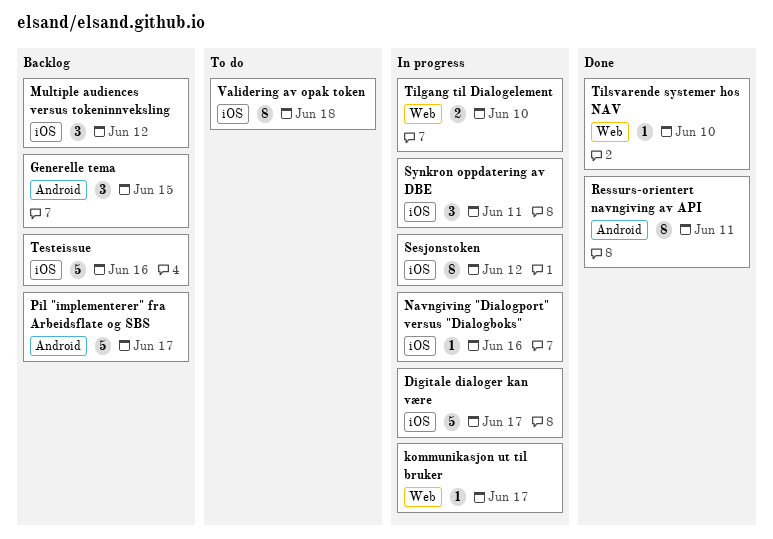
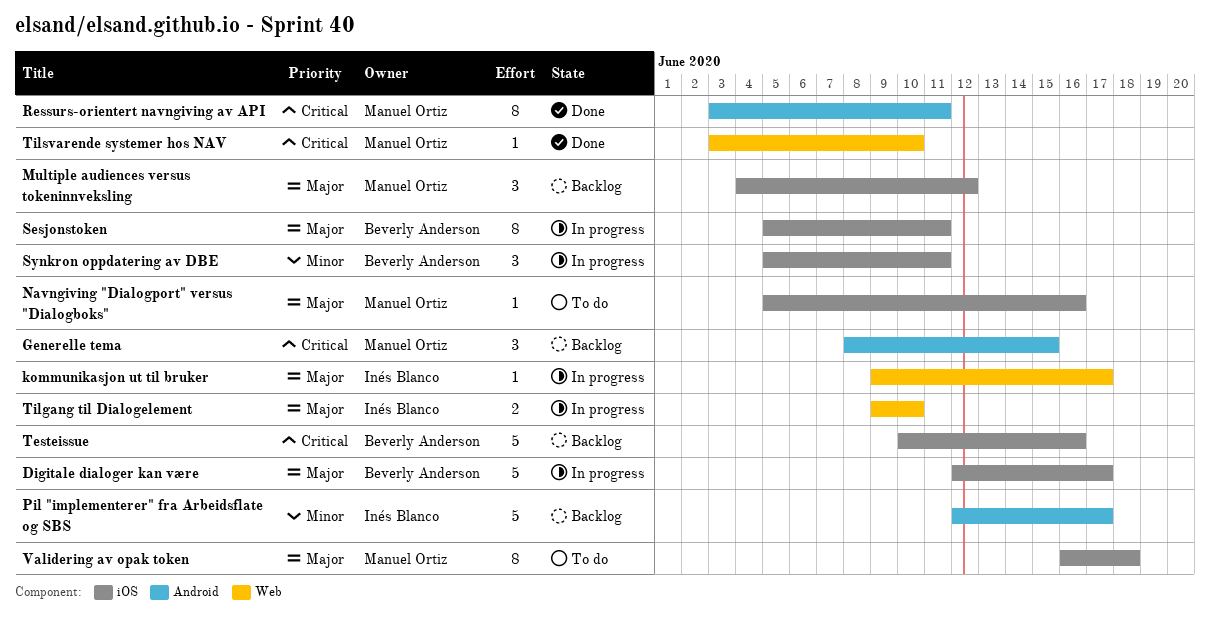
Navngiving "Dialogport" versus "Dialogboks", status: In progress -> To do
Sesjonstoken, due: Jun 12 -> Jun 11

